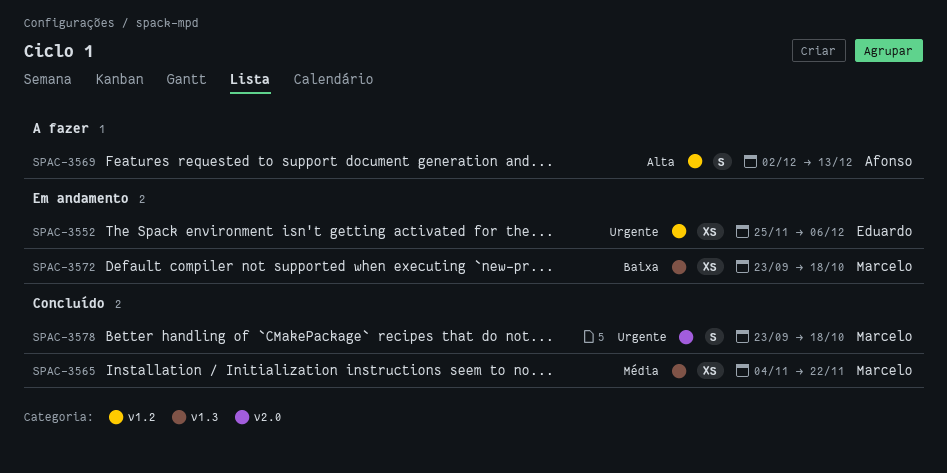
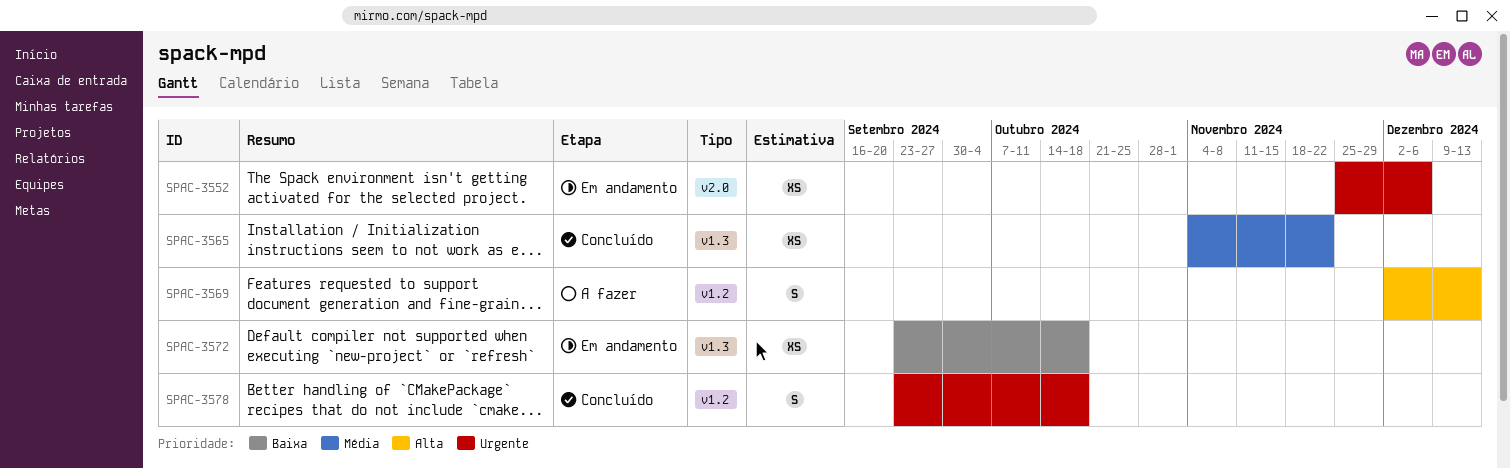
SPAC-3552, label: v1.2 -> v2.0
SPAC-3578, label: v2.0 -> v1.2

